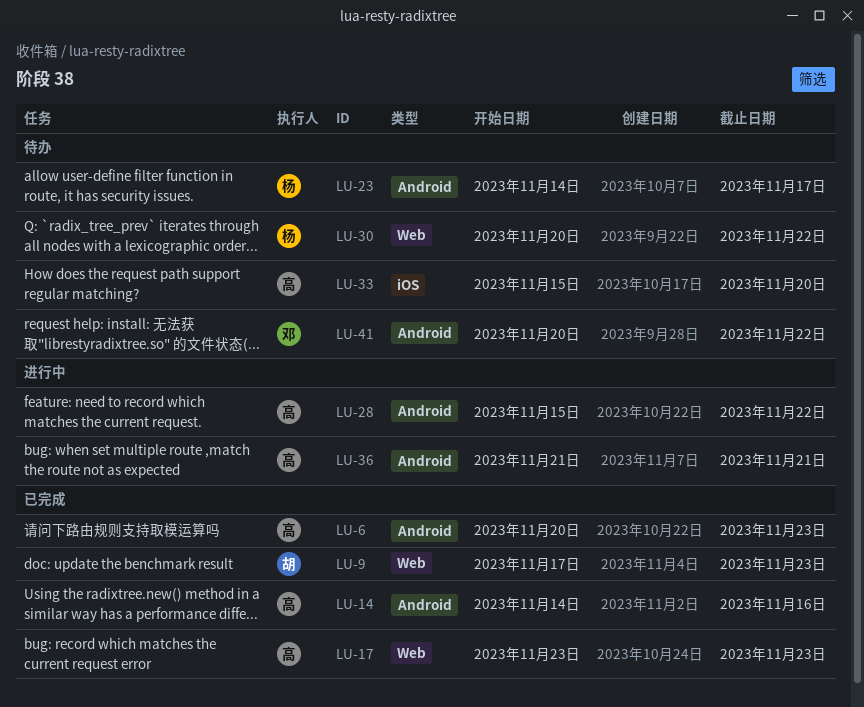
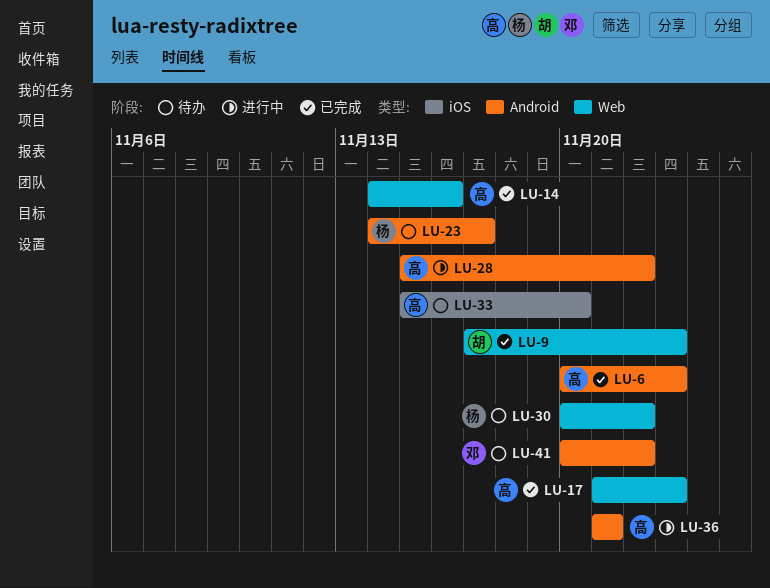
LU-14, label: Android -> Web
LU-17, start: Nov 23 -> Nov 21

